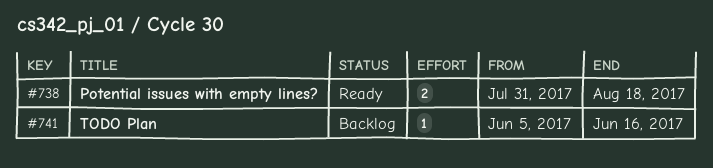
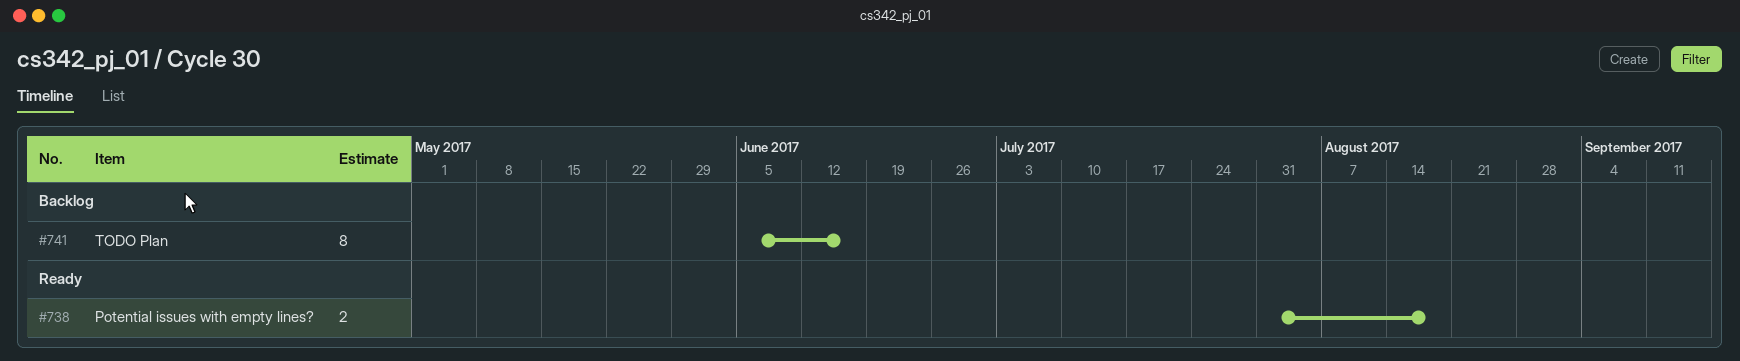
#741, estimate: 1 -> 8

